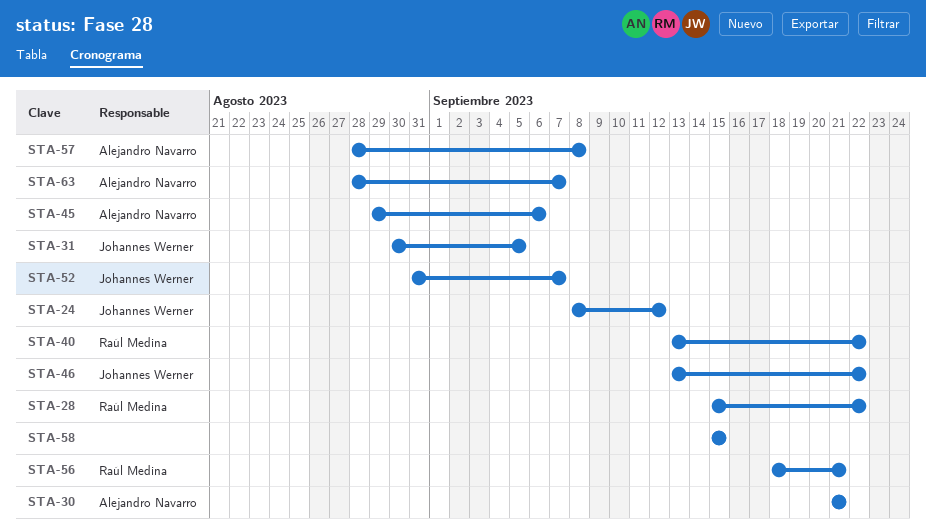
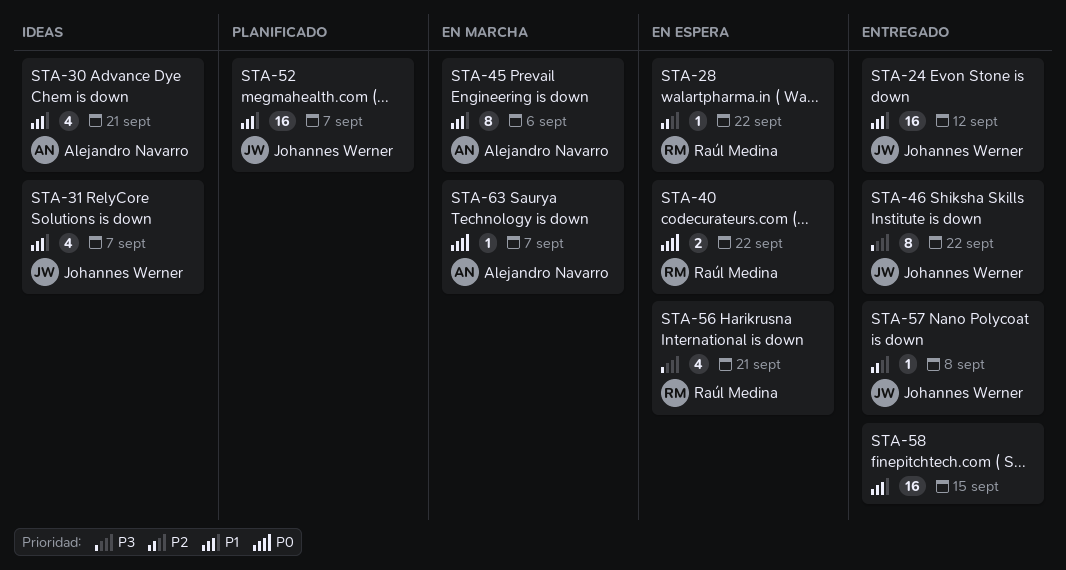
STA-31, due: Sep 5 -> Sep 7
STA-57, owner: Alejandro Navarro -> Johannes Werner

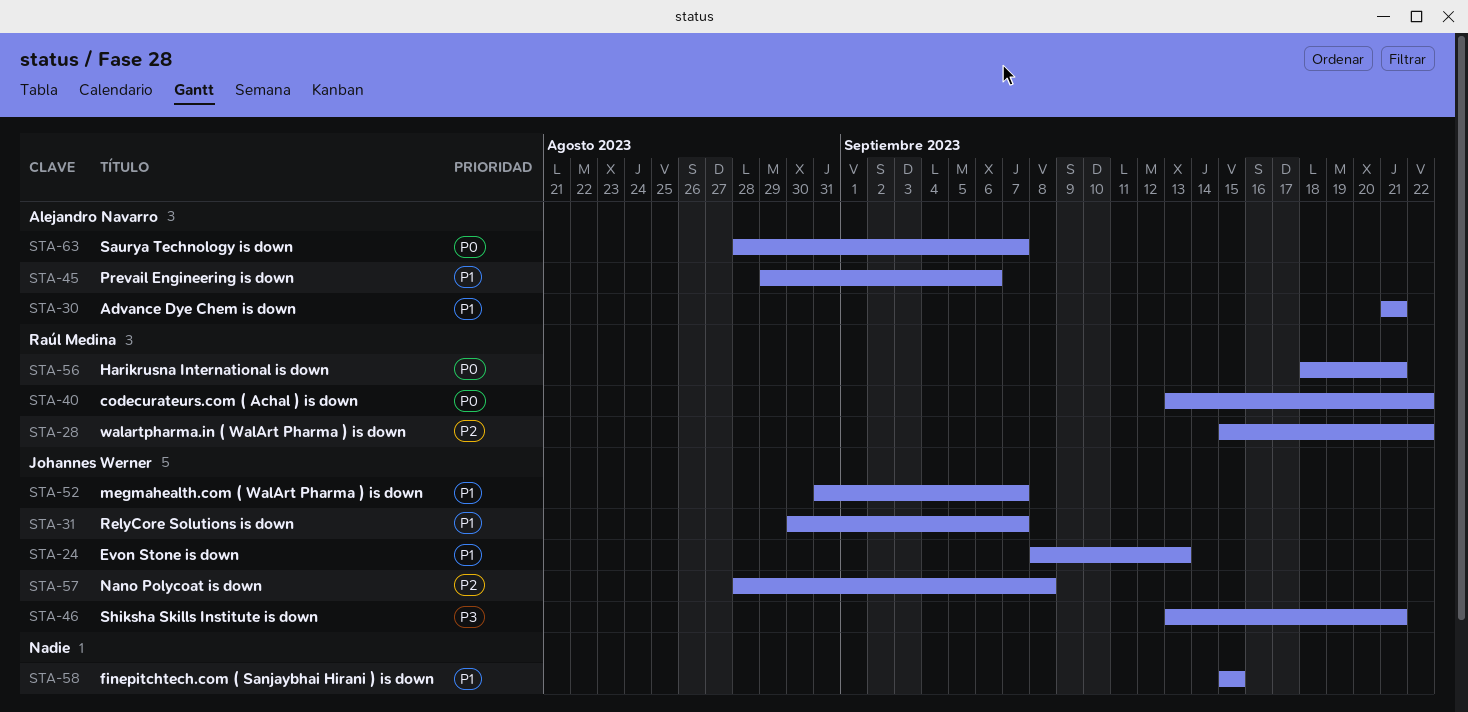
STA-24, due: Sep 12 -> Sep 13
STA-46, due: Sep 22 -> Sep 21
STA-56, priority: P3 -> P0

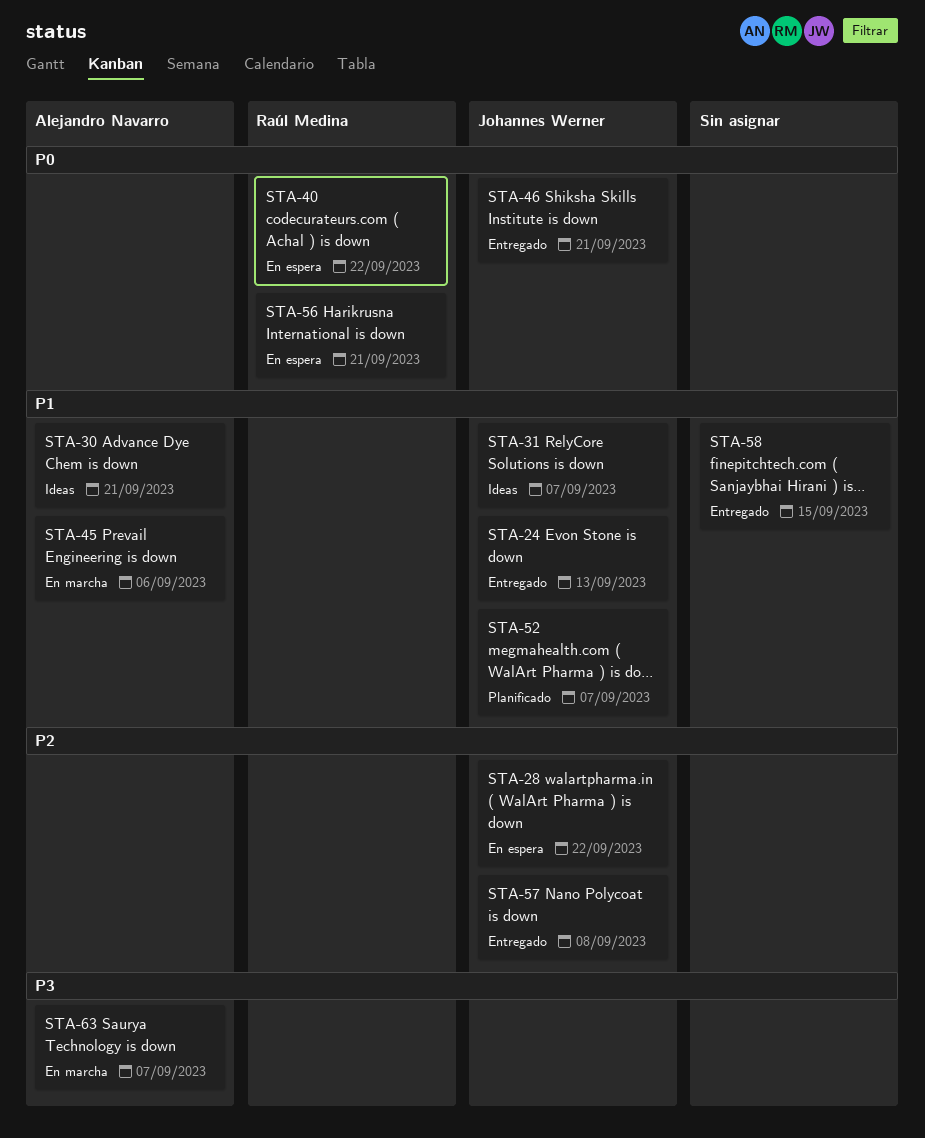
STA-28, owner: Raúl Medina -> Johannes Werner
STA-46, priority: P3 -> P0
STA-63, priority: P0 -> P3

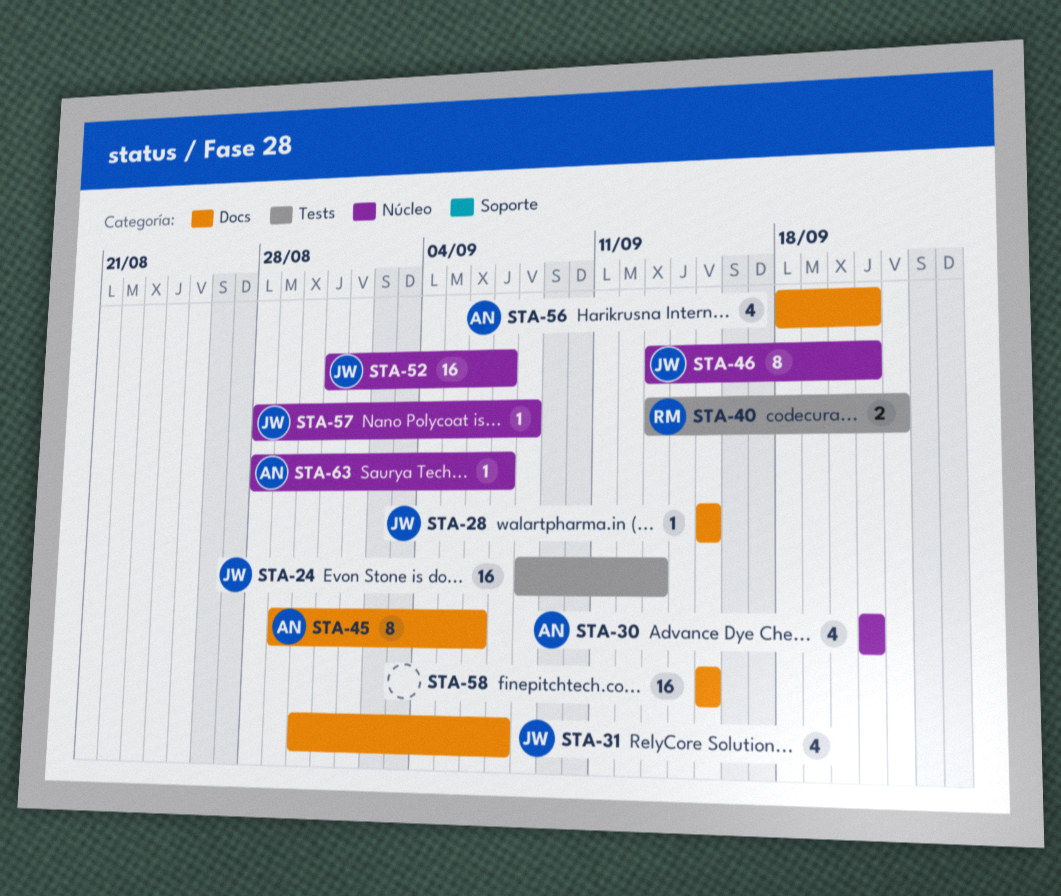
STA-28, due: Sep 22 -> Sep 15
STA-56, owner: Raúl Medina -> Alejandro Navarro

